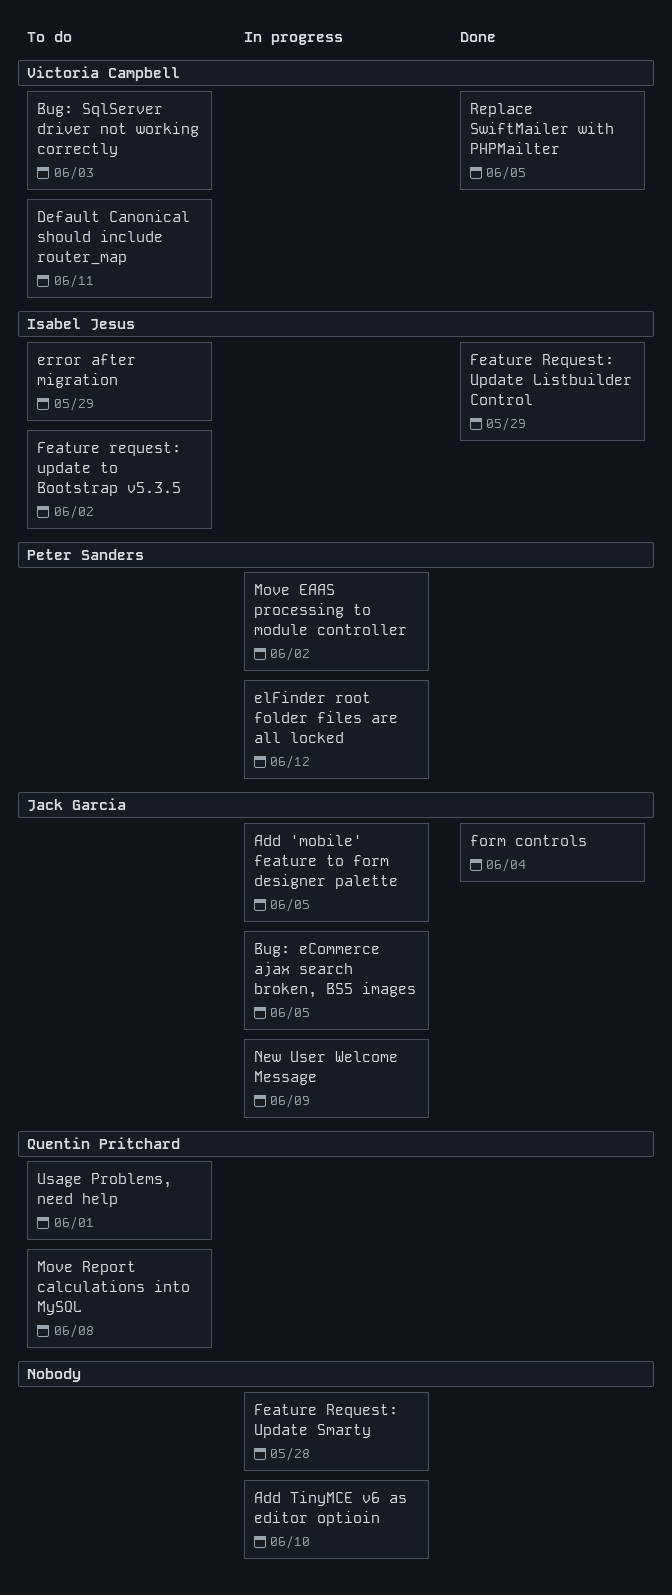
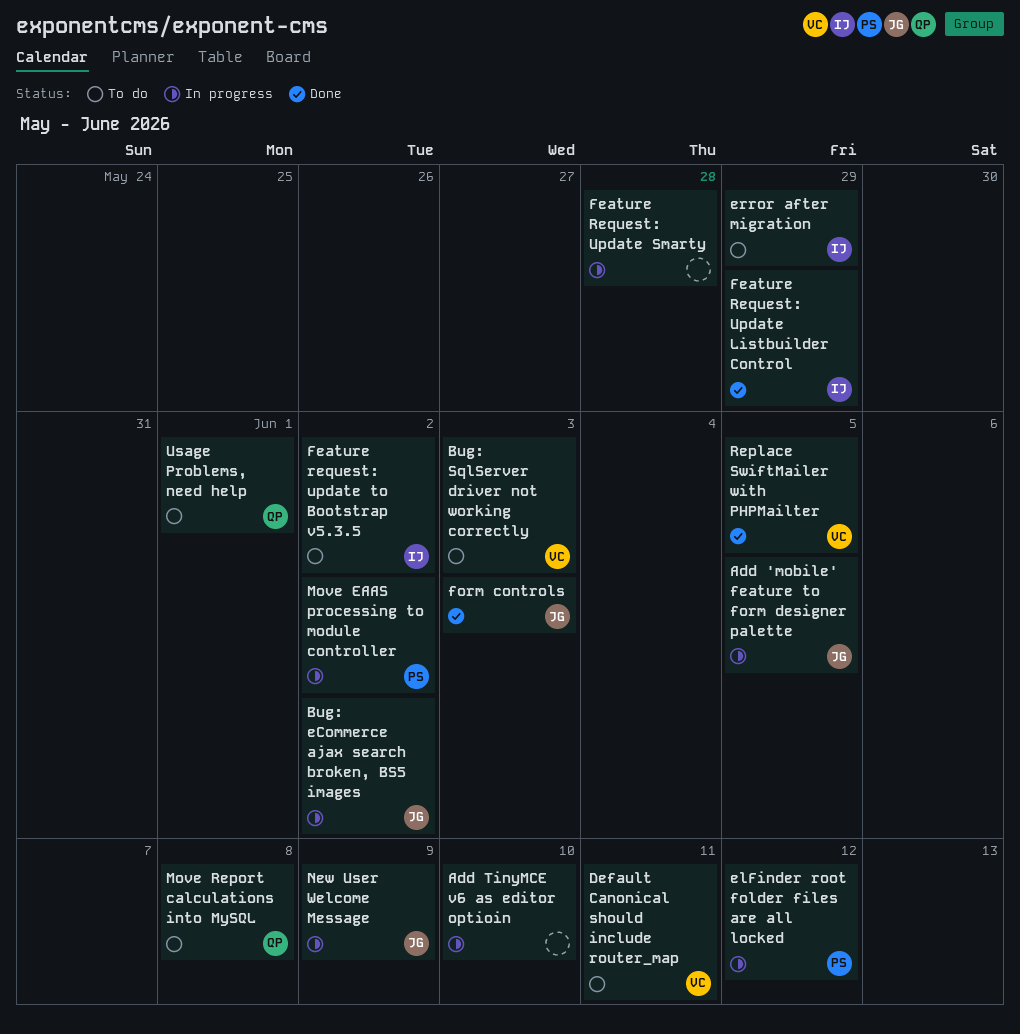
Bug: eCommerce ajax search broken, BS5 images, due: Jun 5 -> Jun 2
form controls, due: Jun 4 -> Jun 3

